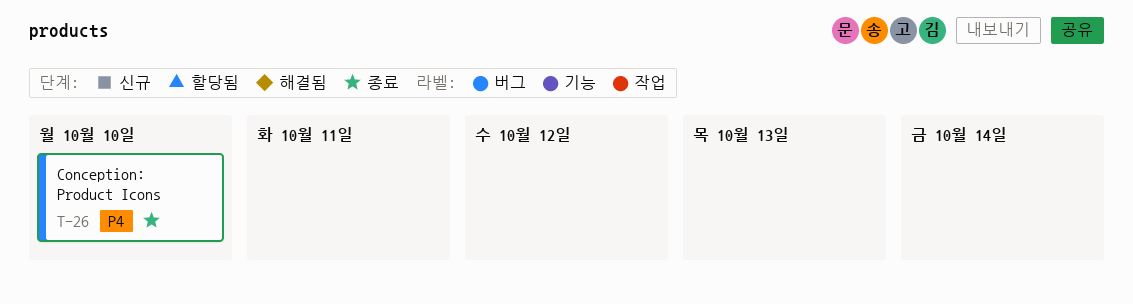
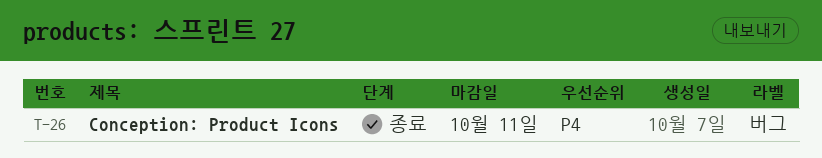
T-26, due: Oct 10 -> Oct 11

